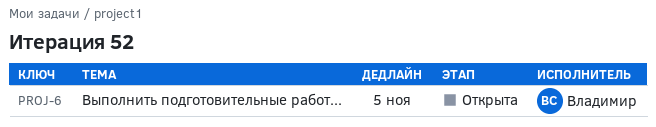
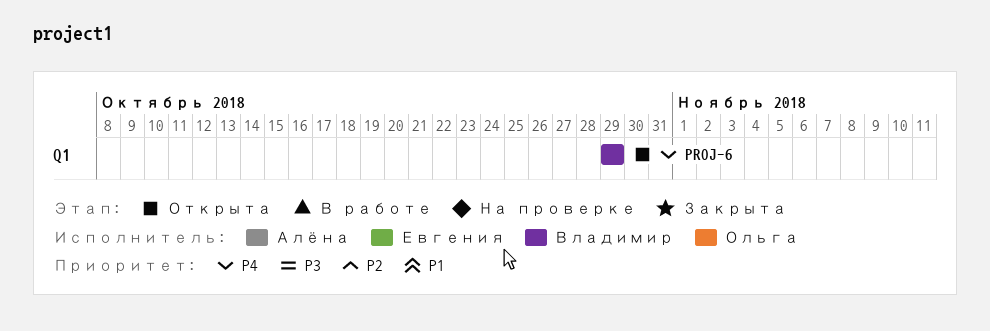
PROJ-6, due: Nov 5 -> Oct 29

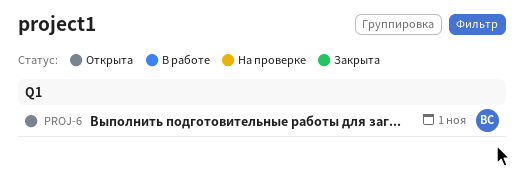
PROJ-6, due: Oct 29 -> Nov 1

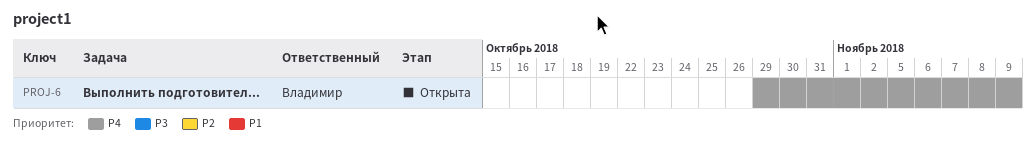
PROJ-6, due: Nov 1 -> Nov 9

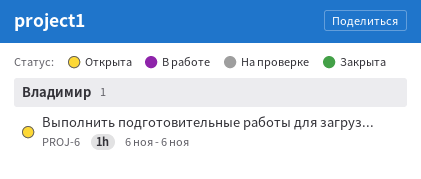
PROJ-6, start: Oct 29 -> Nov 6
PROJ-6, due: Nov 9 -> Nov 6

